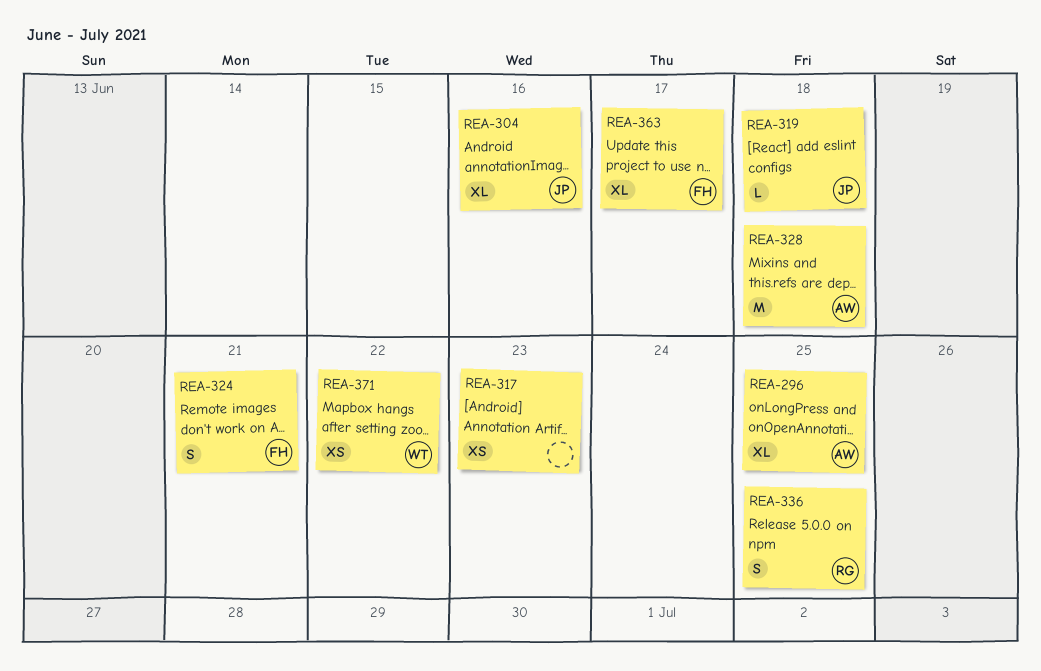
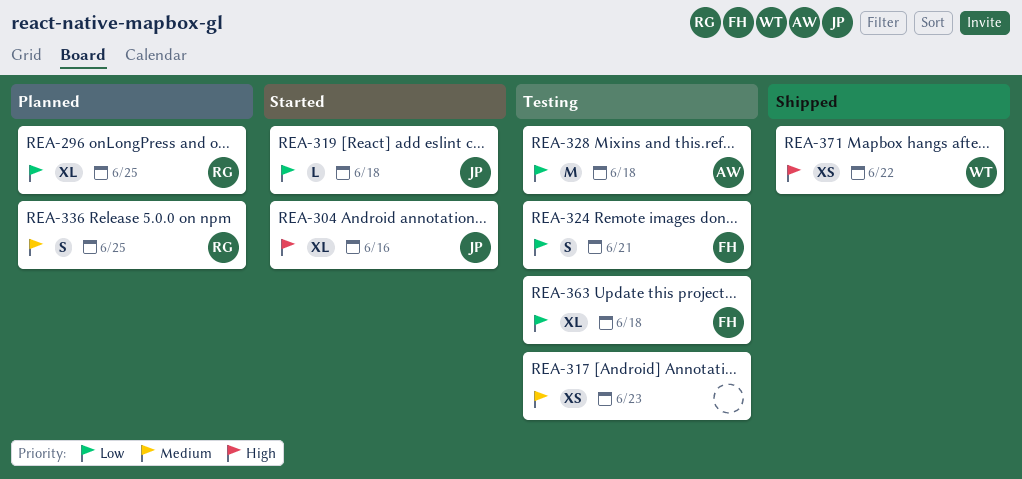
REA-296, owner: AW -> RG
REA-363, due: Jun 17 -> Jun 18

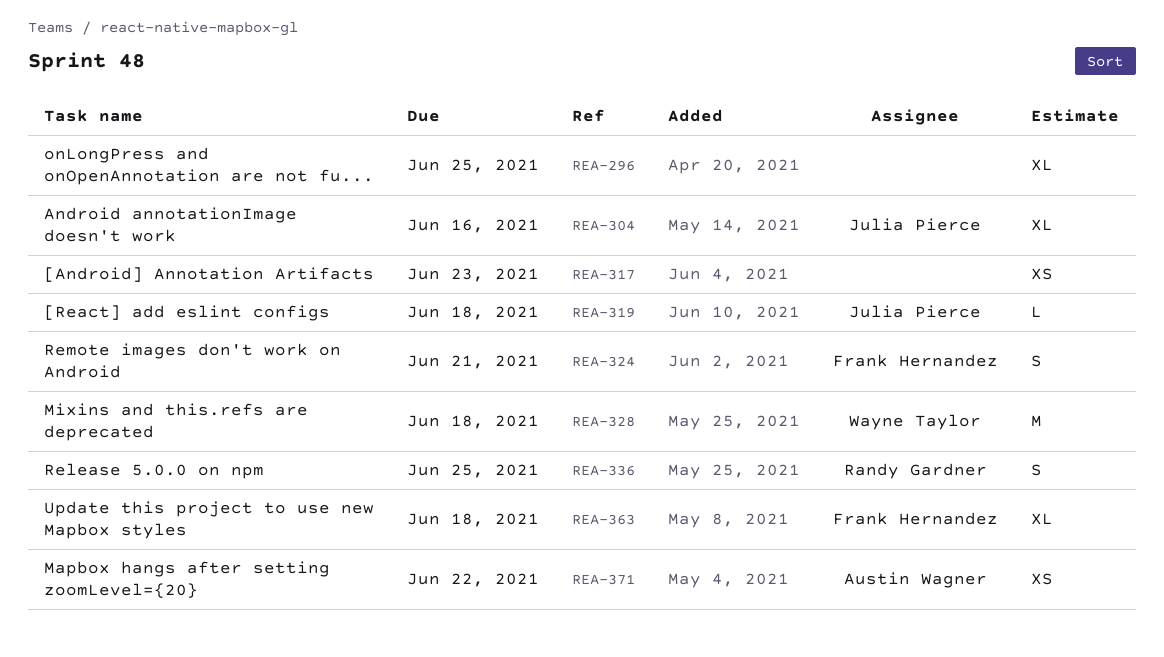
REA-296, owner: Randy Gardner -> none
REA-328, owner: Austin Wagner -> Wayne Taylor
REA-371, owner: Wayne Taylor -> Austin Wagner

